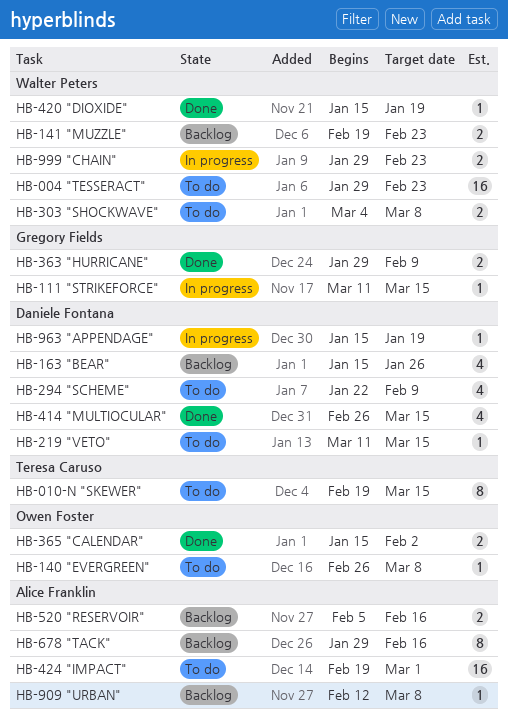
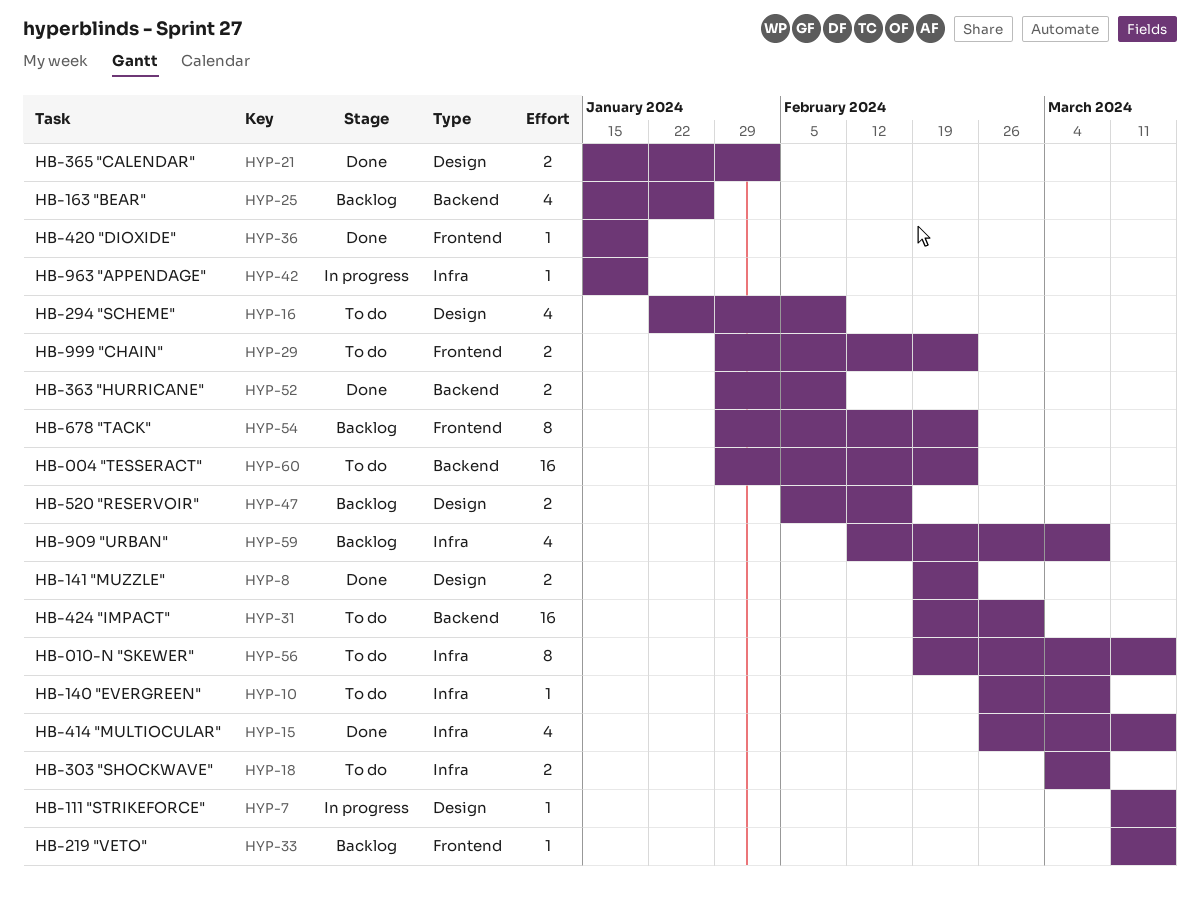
HB-141 "MUZZLE", status: Backlog -> Done
HB-219 "VETO", status: To do -> Backlog
HB-678 "TACK", due: Feb 16 -> Feb 23
HB-909 "URBAN", estimate: 1 -> 4
HB-999 "CHAIN", status: In progress -> To do

